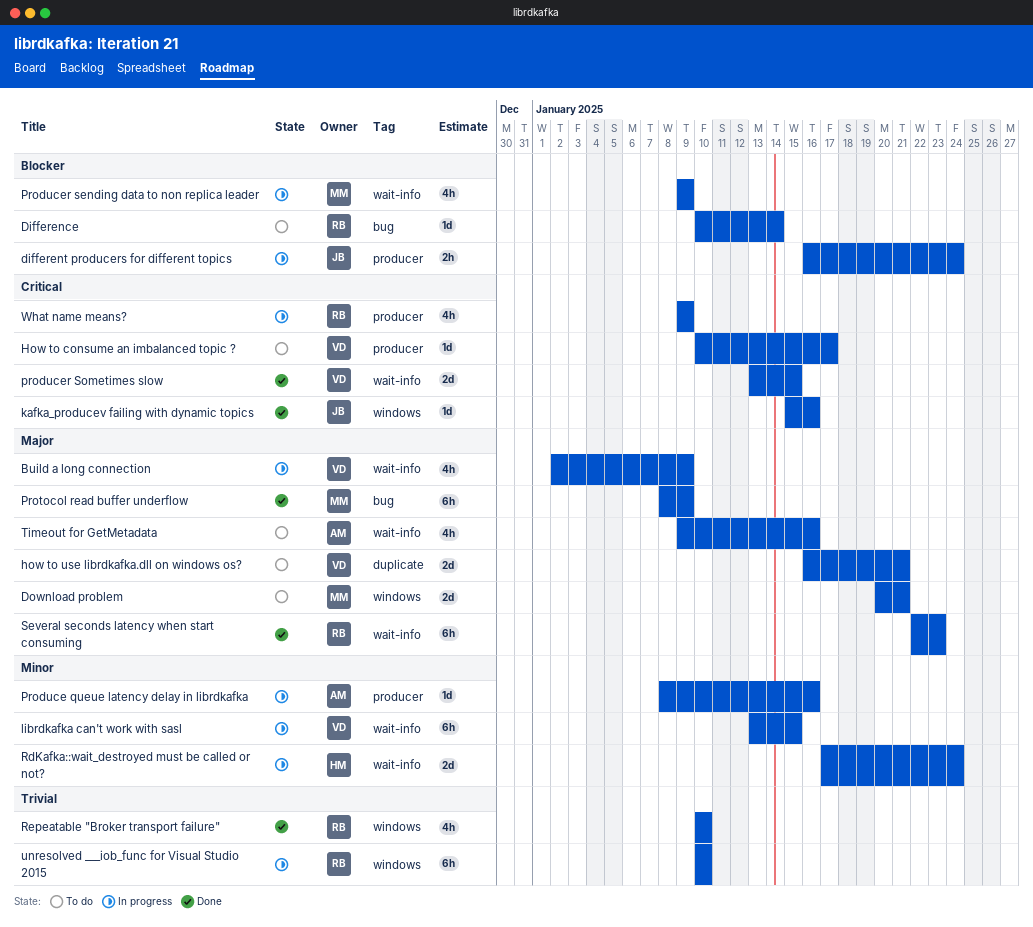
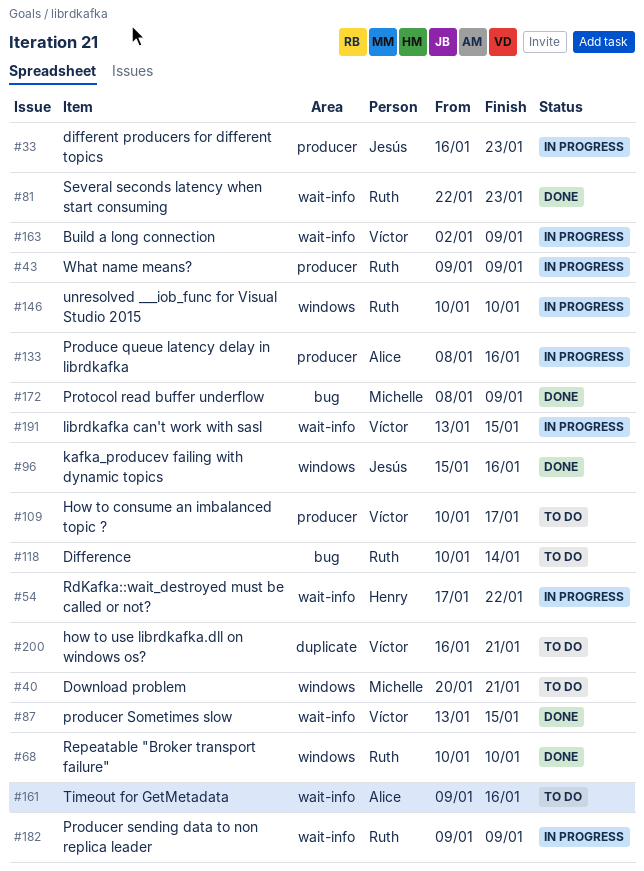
different producers for different topics, due: Jan 24 -> Jan 23
Producer sending data to non replica leader, owner: Michelle -> Ruth
RdKafka::wait_destroyed must be called or not?, due: Jan 24 -> Jan 22

